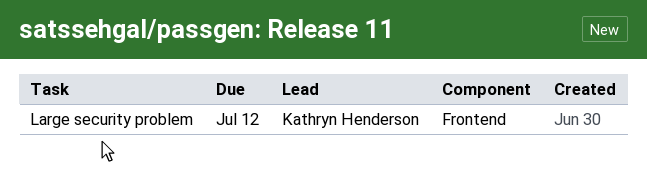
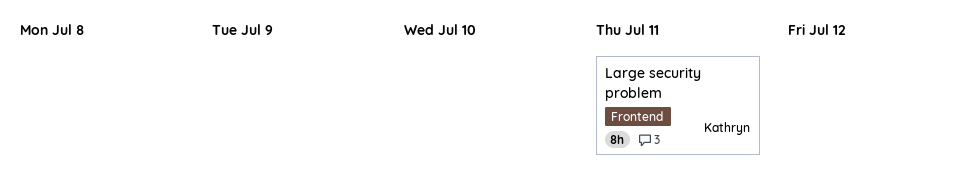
Large security problem, due: Jul 12 -> Jul 11

